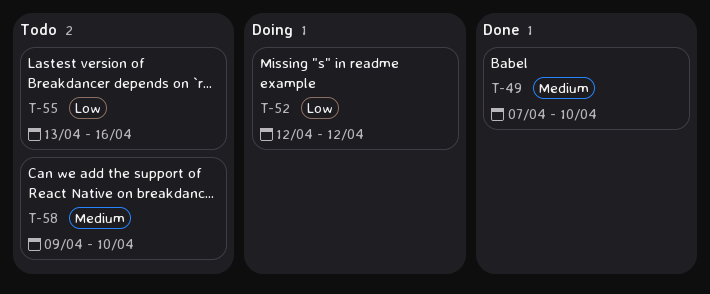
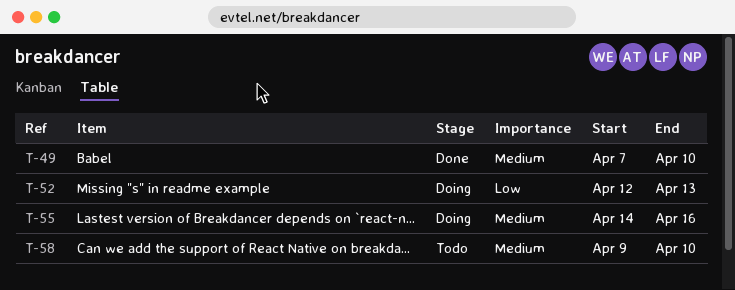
T-52, due: Apr 12 -> Apr 13
T-55, status: Todo -> Doing
T-55, priority: Low -> Medium
T-55, start: Apr 13 -> Apr 14

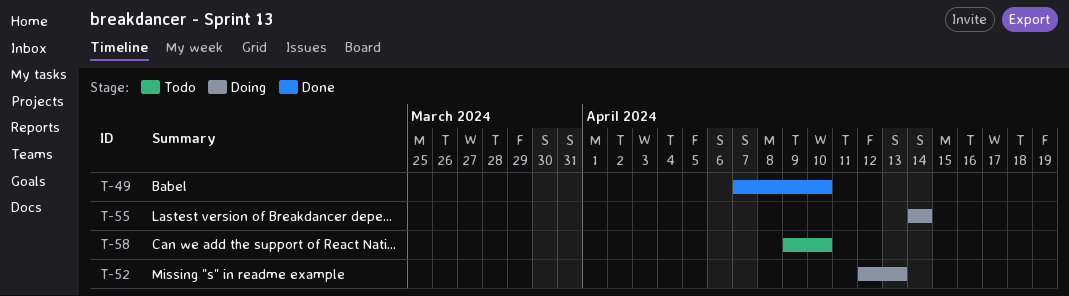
T-55, due: Apr 16 -> Apr 14

